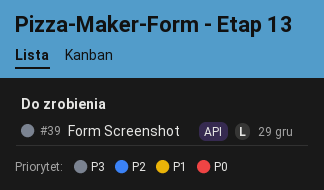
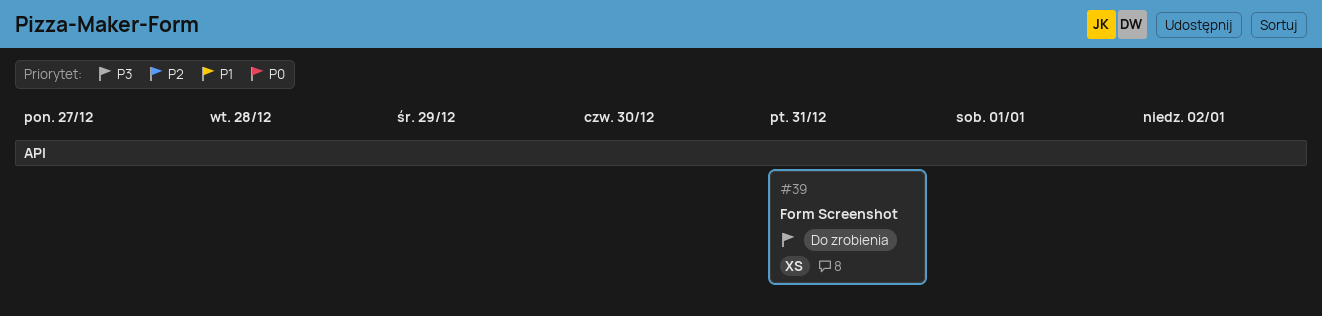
#39, estimate: L -> XS
#39, due: Dec 29 -> Dec 31

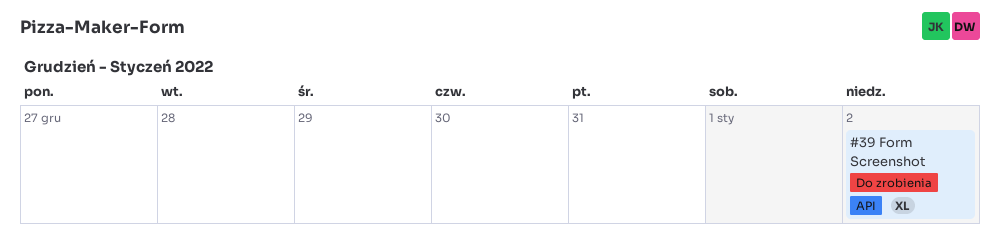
#39, estimate: XS -> XL
#39, due: Dec 31 -> Jan 2

